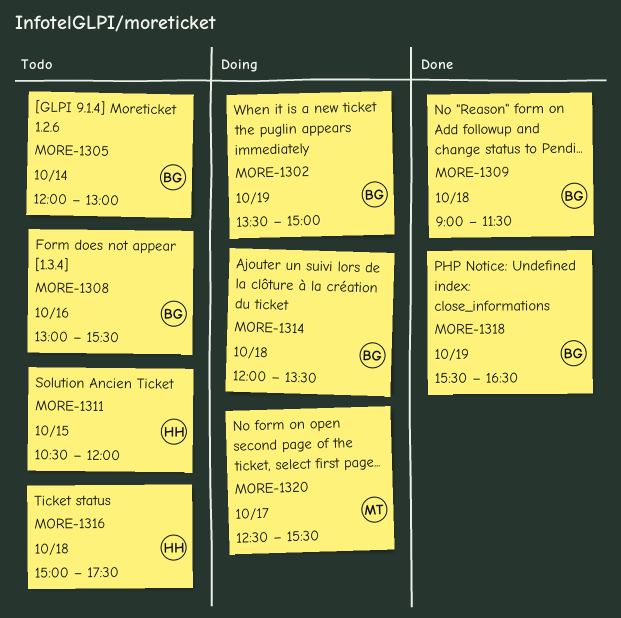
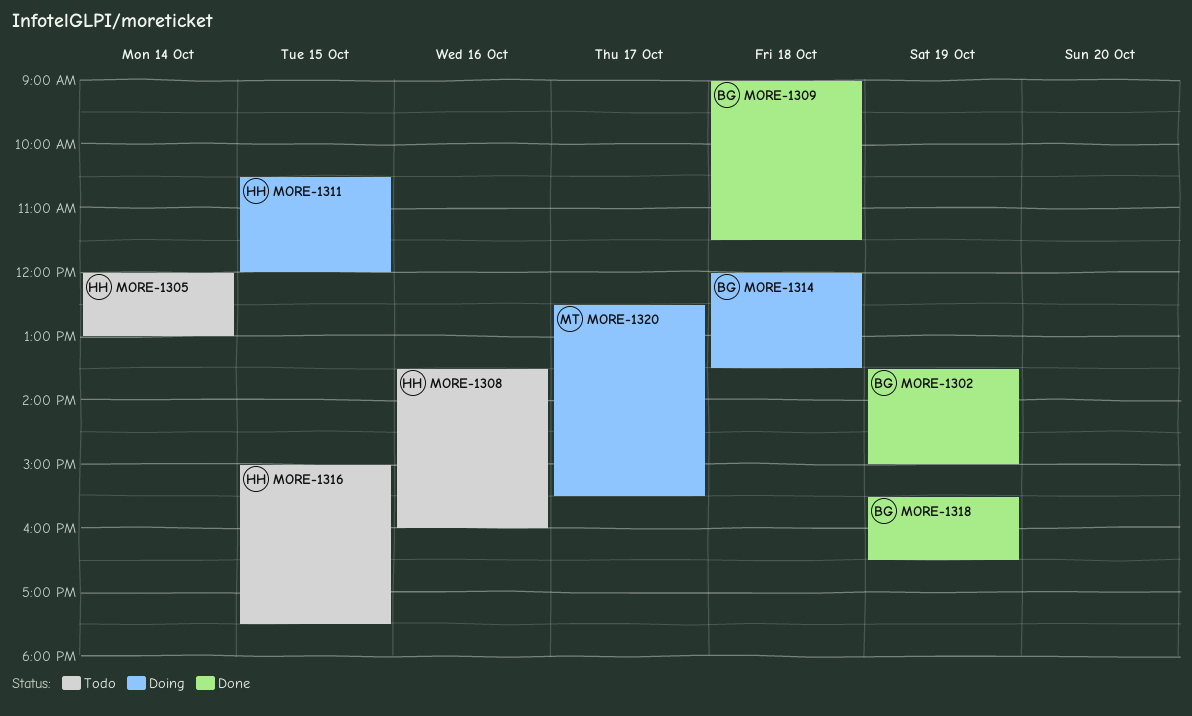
MORE-1302, status: Doing -> Done
MORE-1305, owner: BG -> HH
MORE-1308, owner: BG -> HH
MORE-1308, begins: 13:00 -> 13:30
MORE-1308, ends: 15:30 -> 16:00
MORE-1311, status: Todo -> Doing
MORE-1316, day: Oct 18 -> Oct 15

